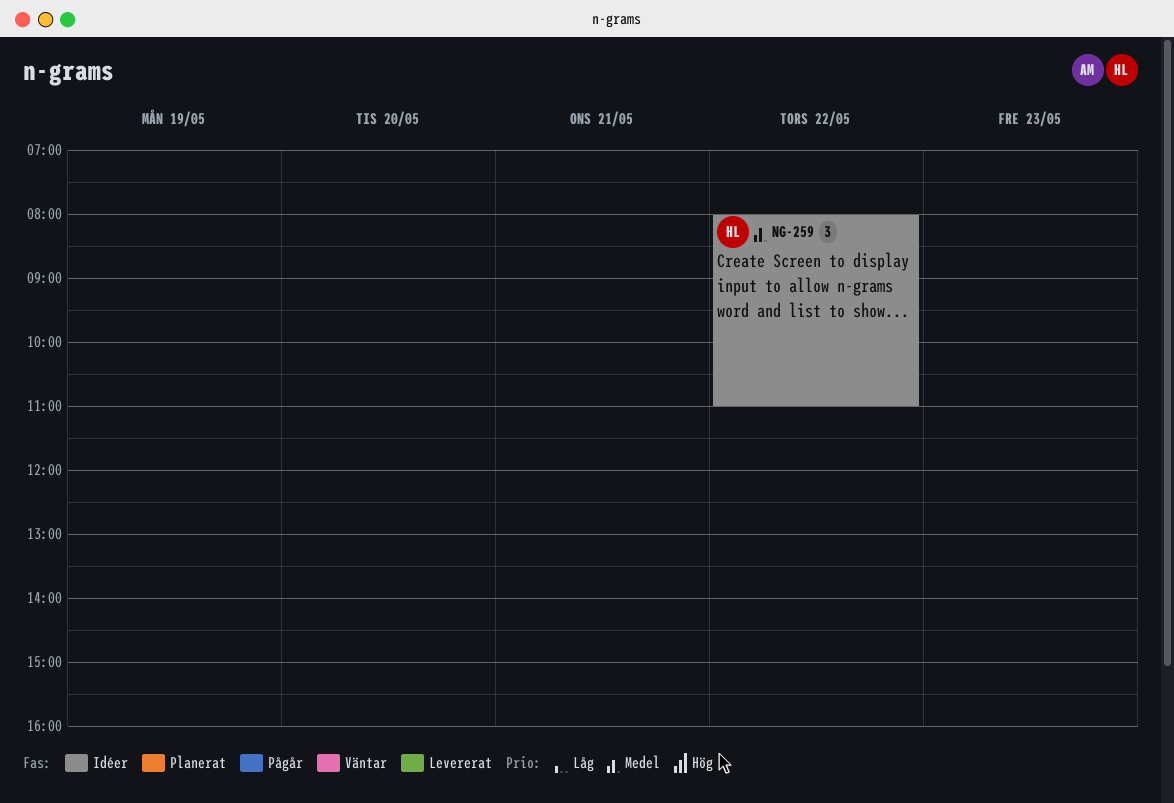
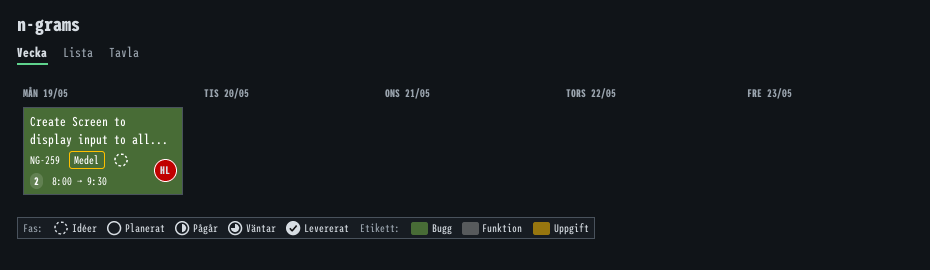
NG-259, estimate: 3 -> 2
NG-259, day: May 22 -> May 19
NG-259, ends: 11:00 -> 09:30

